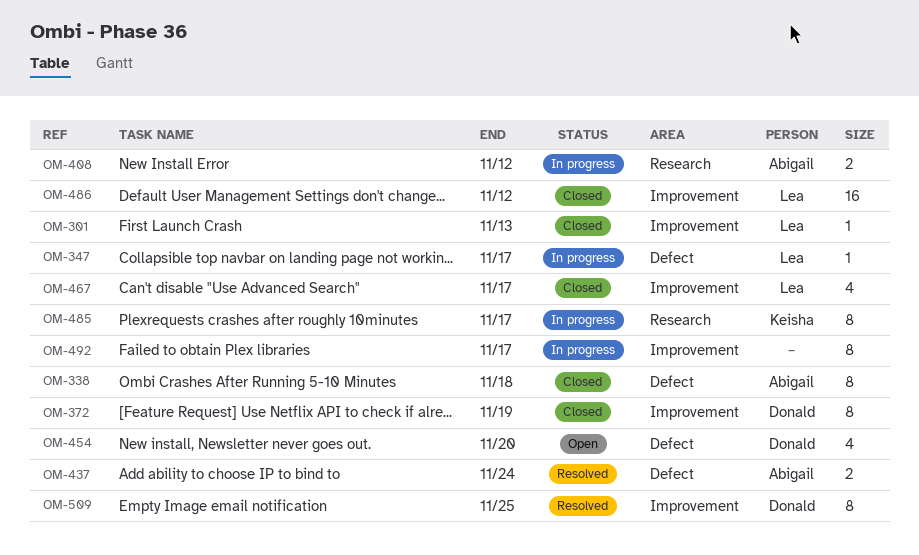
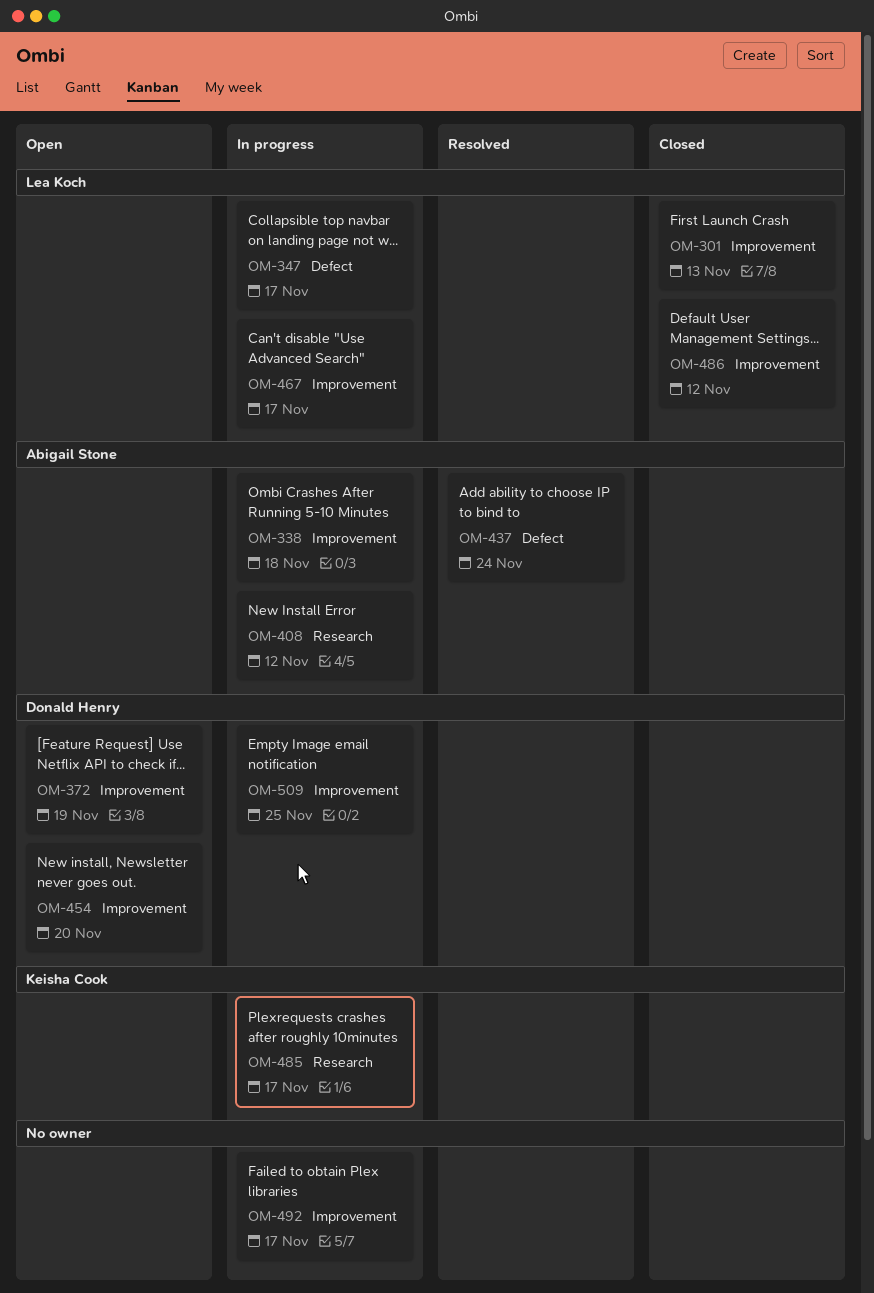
OM-338, status: Closed -> In progress
OM-338, label: Defect -> Improvement
OM-372, status: Closed -> Open
OM-454, label: Defect -> Improvement
OM-467, status: Closed -> In progress
OM-509, status: Resolved -> In progress

